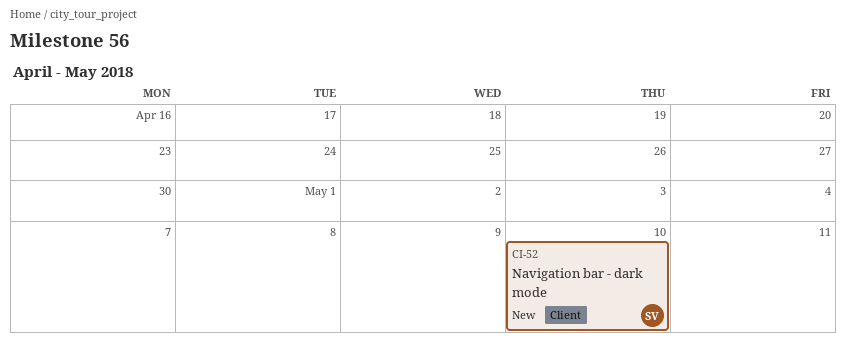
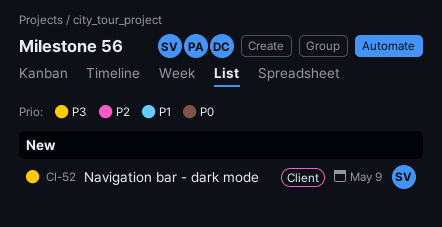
CI-52, due: May 10 -> May 9

